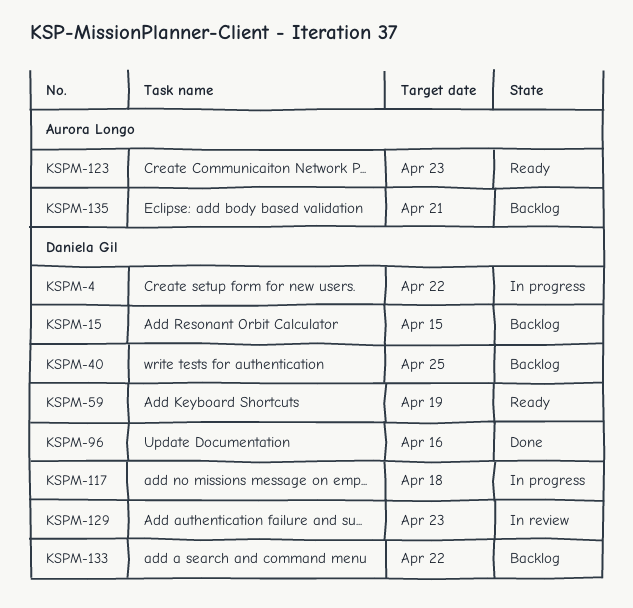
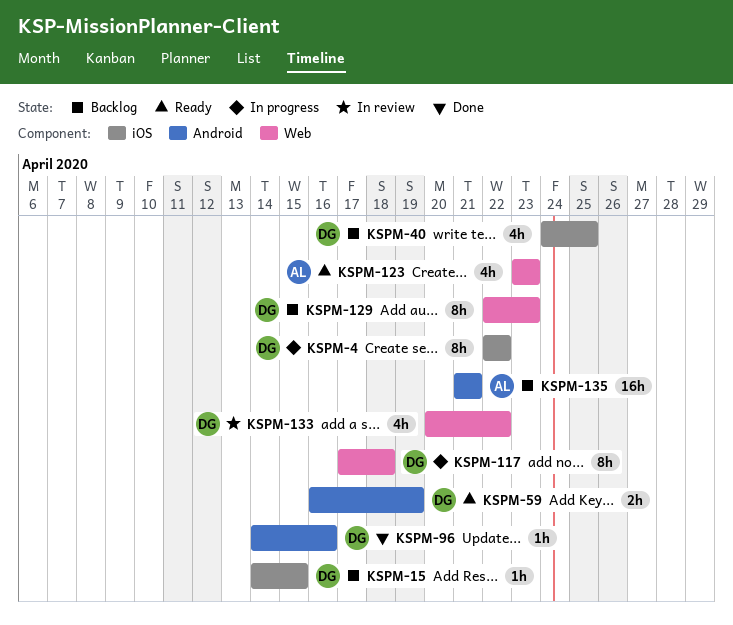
KSPM-129, status: In review -> Backlog
KSPM-133, status: Backlog -> In review

